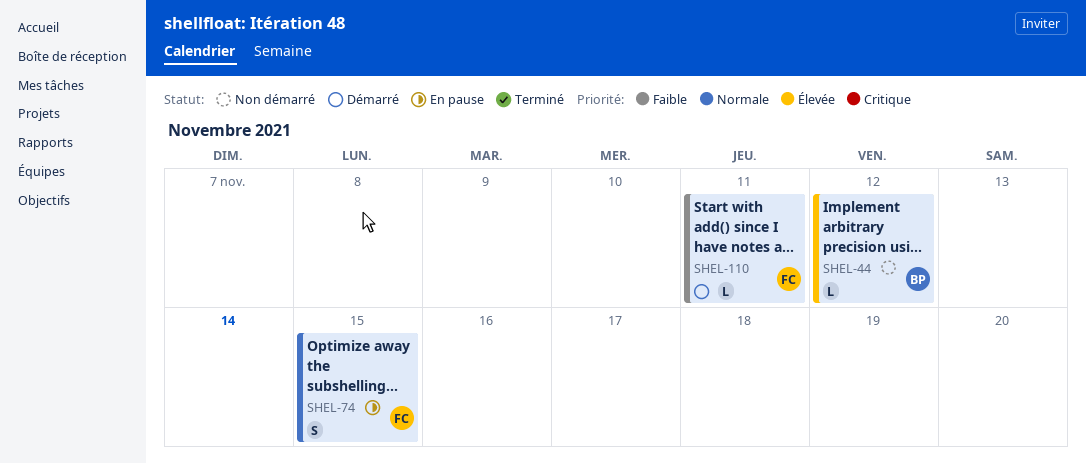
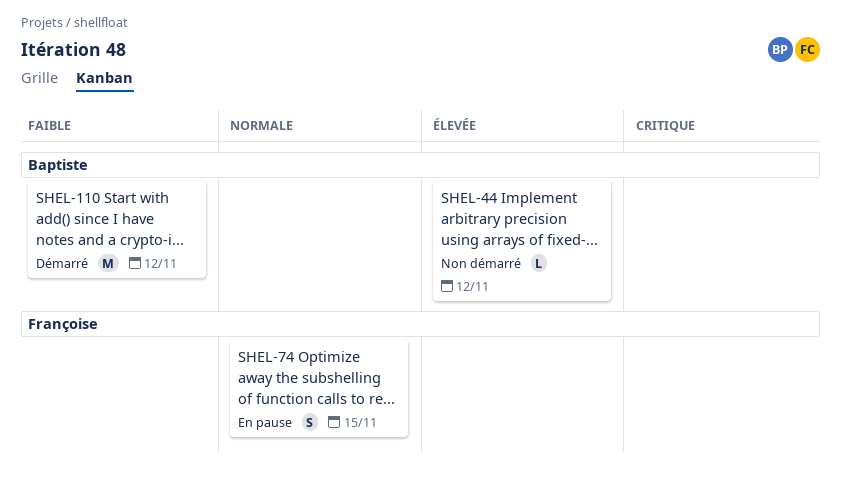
SHEL-110, owner: Françoise -> Baptiste
SHEL-110, estimate: L -> M
SHEL-110, due: Nov 11 -> Nov 12

